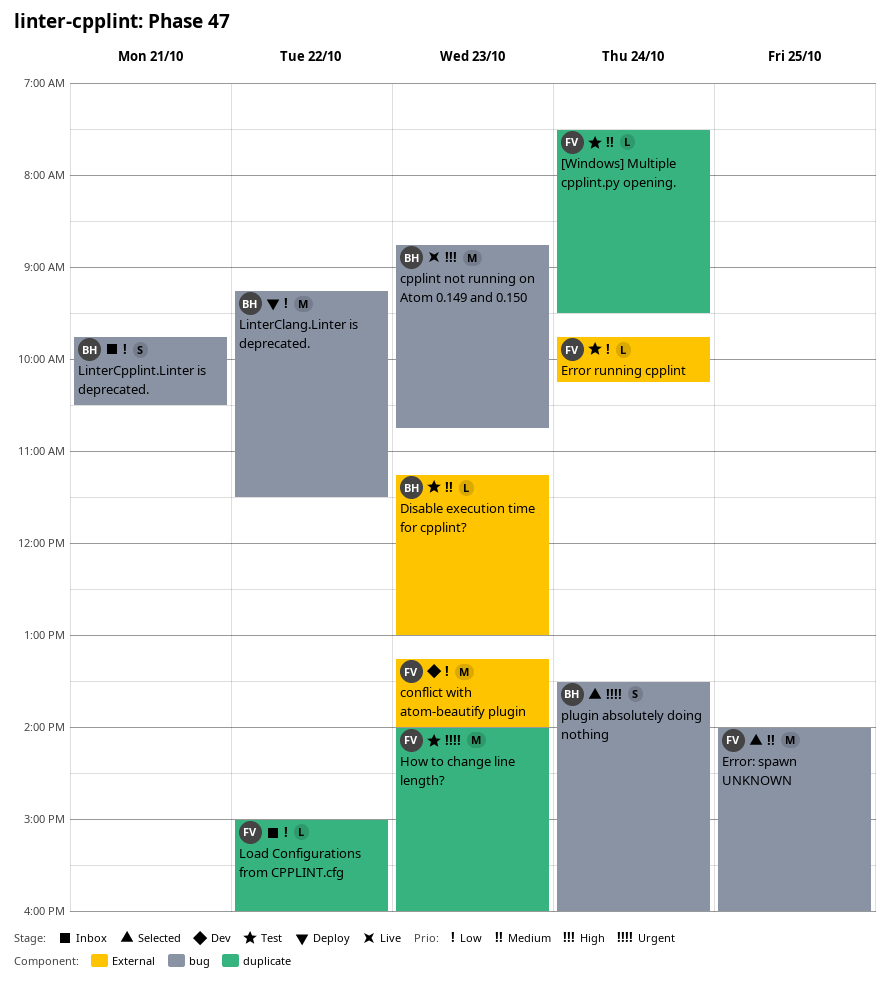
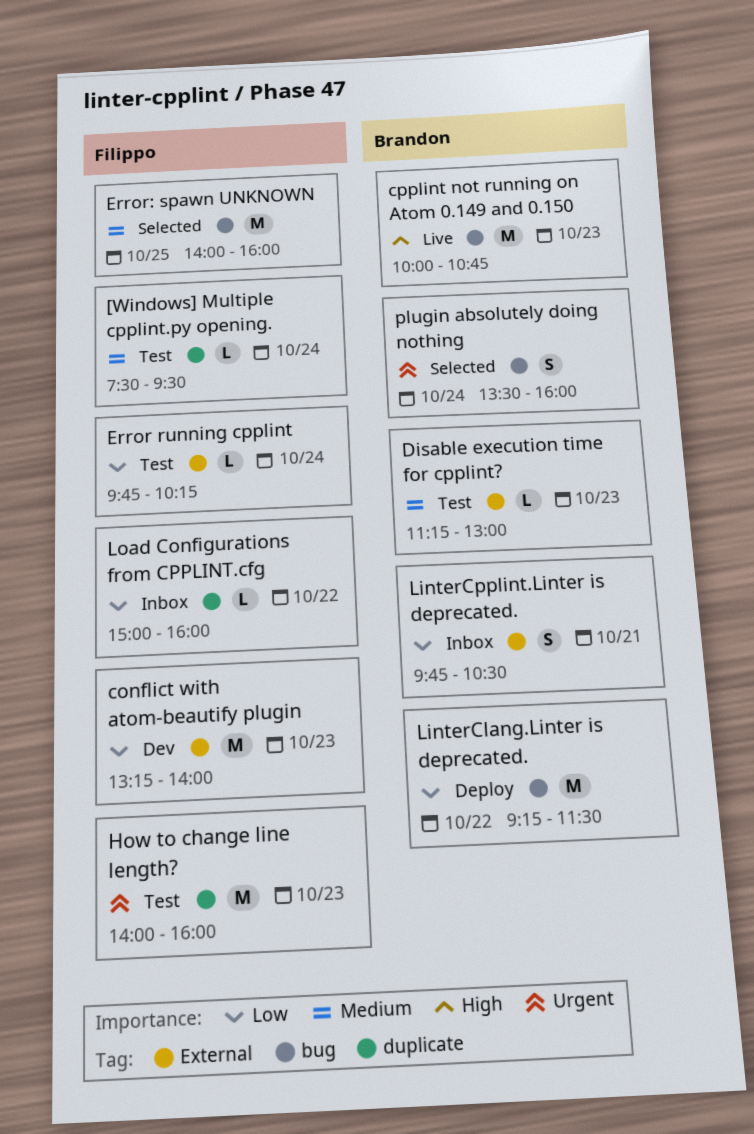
cpplint not running on Atom 0.149 and 0.150, begins: 08:45 -> 10:00
LinterCpplint.Linter is deprecated., label: bug -> External

